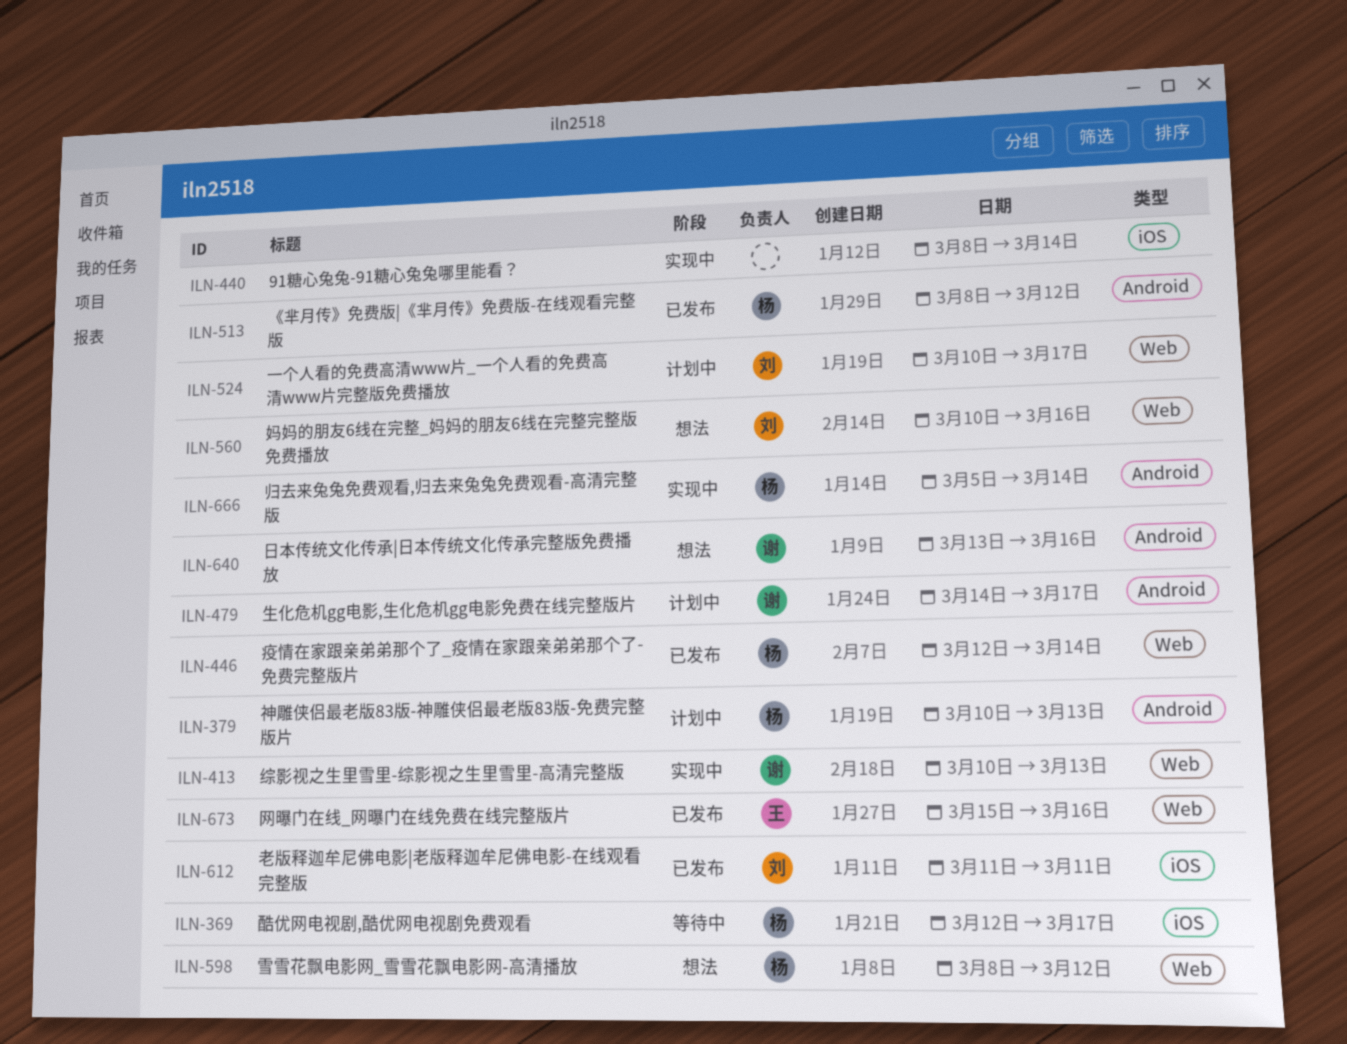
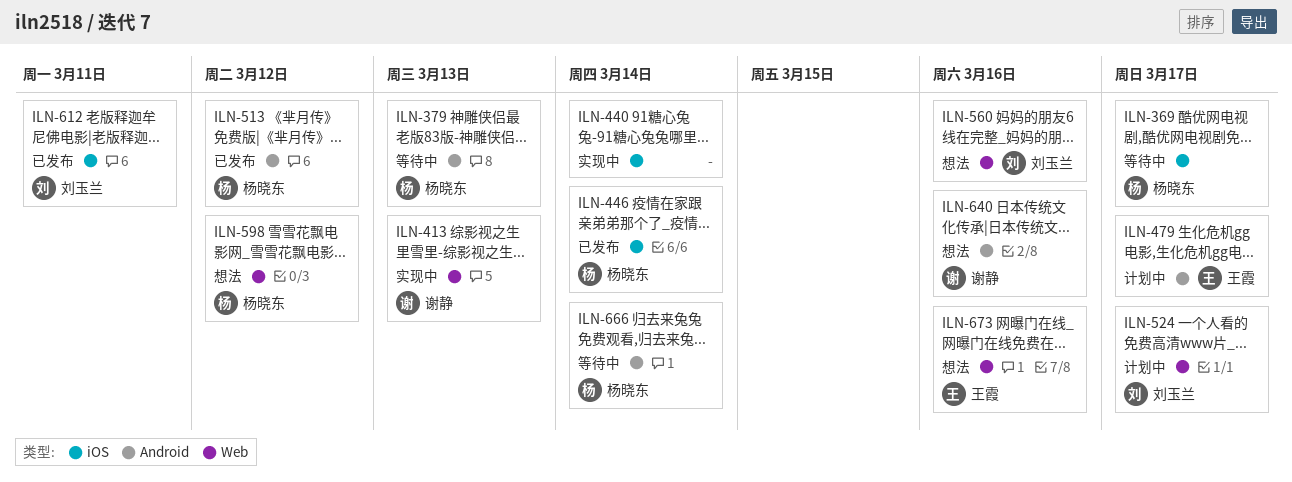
ILN-379, status: 计划中 -> 等待中
ILN-446, label: Web -> iOS
ILN-479, owner: 谢静 -> 王霞
ILN-666, status: 实现中 -> 等待中
ILN-673, status: 已发布 -> 想法

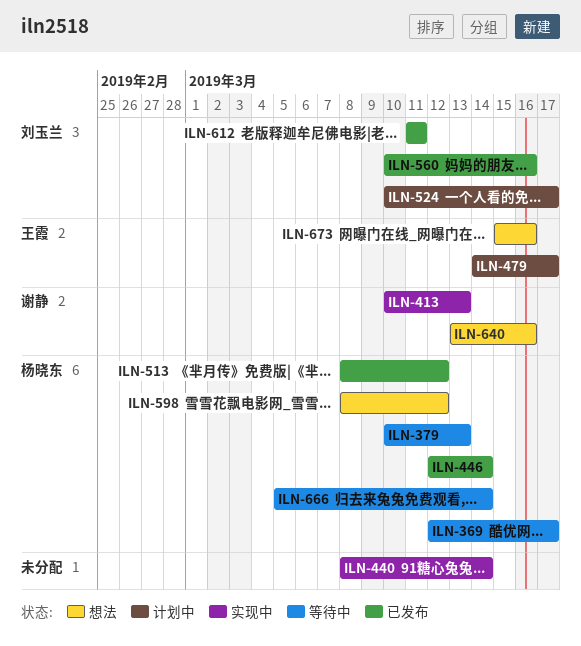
ILN-560, status: 想法 -> 已发布

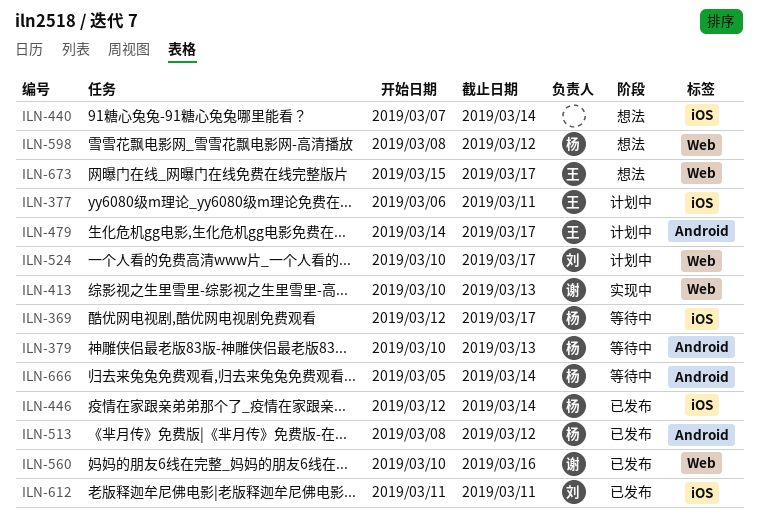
ILN-377: none -> present
ILN-440, status: 实现中 -> 想法
ILN-440, start: Mar 8 -> Mar 7
ILN-560, owner: 刘玉兰 -> 谢静
ILN-640: present -> none
ILN-673, due: Mar 16 -> Mar 17

